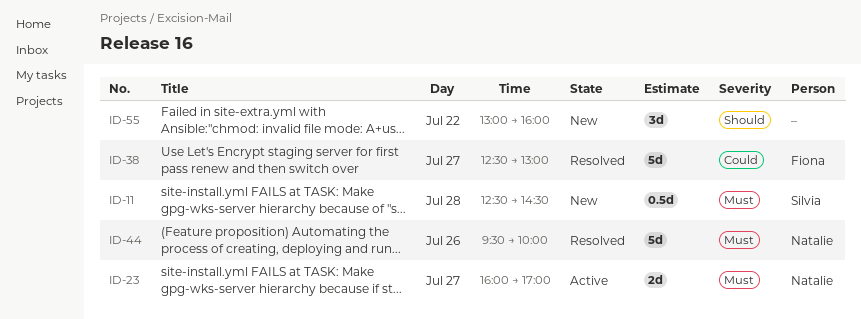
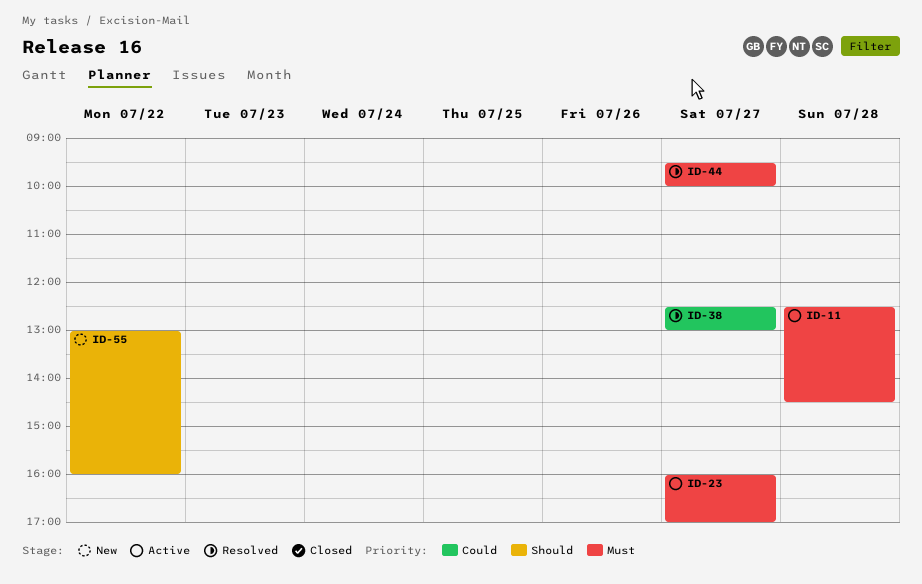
ID-11, status: New -> Active
ID-44, day: Jul 26 -> Jul 27

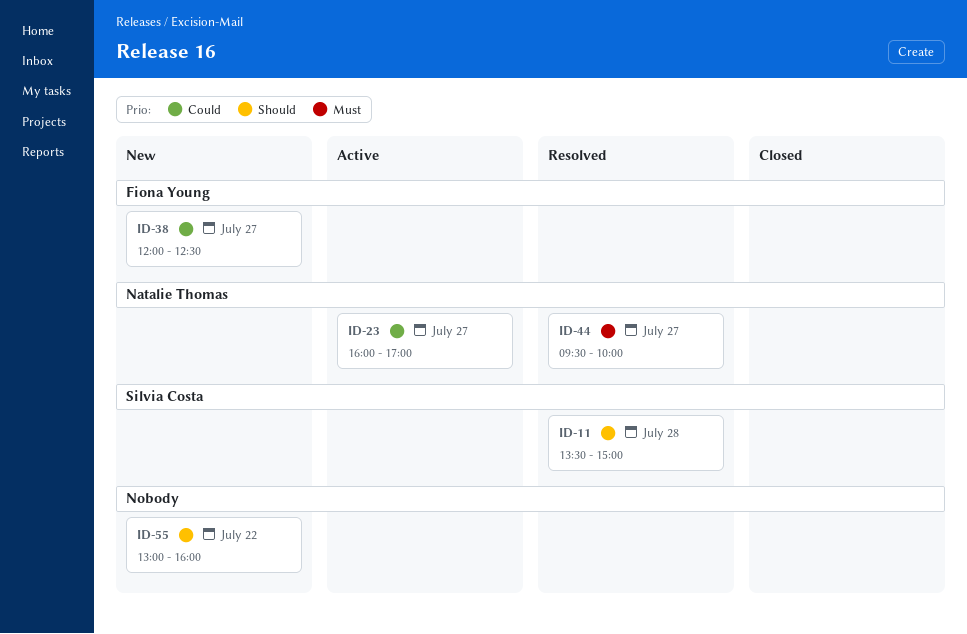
ID-11, status: Active -> Resolved
ID-11, priority: Must -> Should
ID-11, begins: 12:30 -> 13:30
ID-11, ends: 14:30 -> 15:00
ID-23, priority: Must -> Could
ID-38, status: Resolved -> New
ID-38, begins: 12:30 -> 12:00
ID-38, ends: 13:00 -> 12:30

